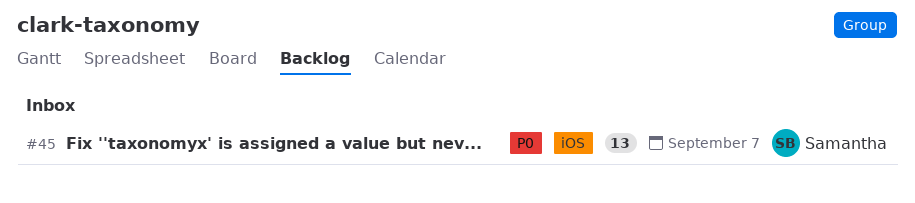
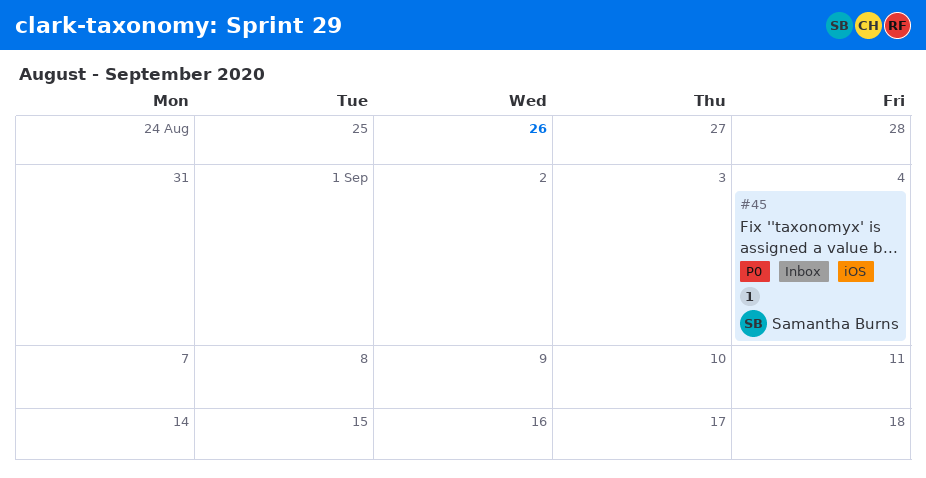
#45, estimate: 13 -> 1
#45, due: Sep 7 -> Sep 4

